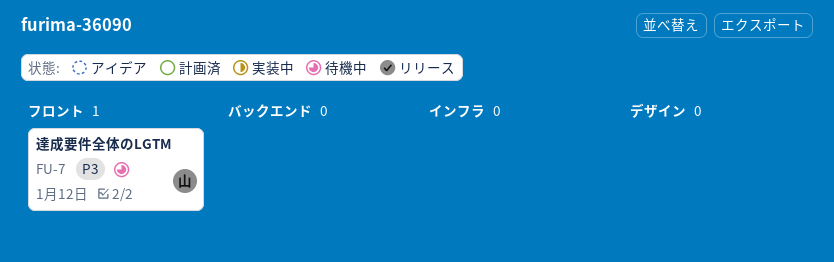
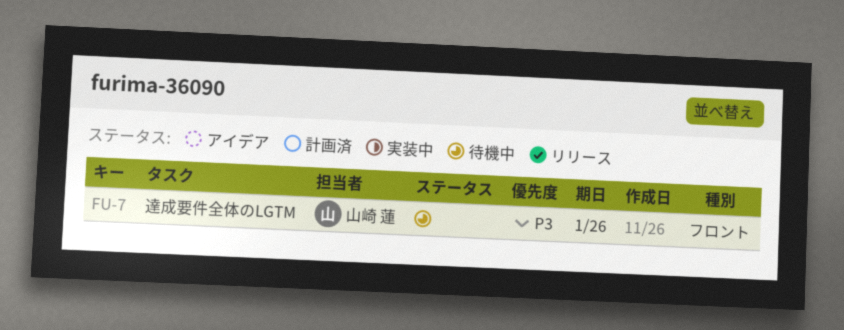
FU-7, due: Jan 12 -> Jan 26

